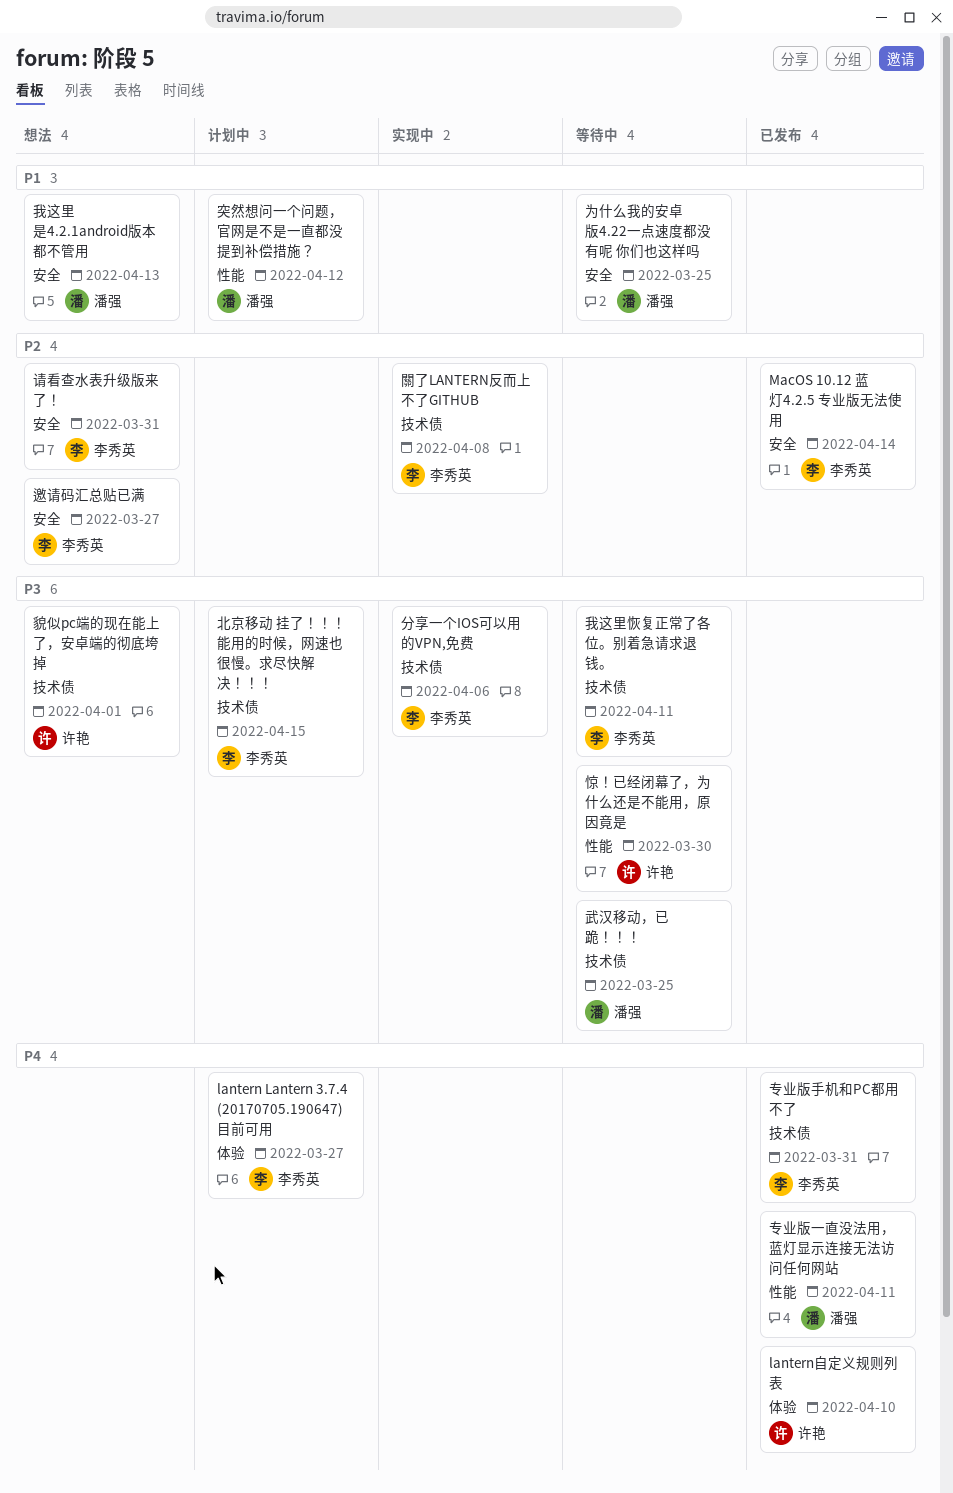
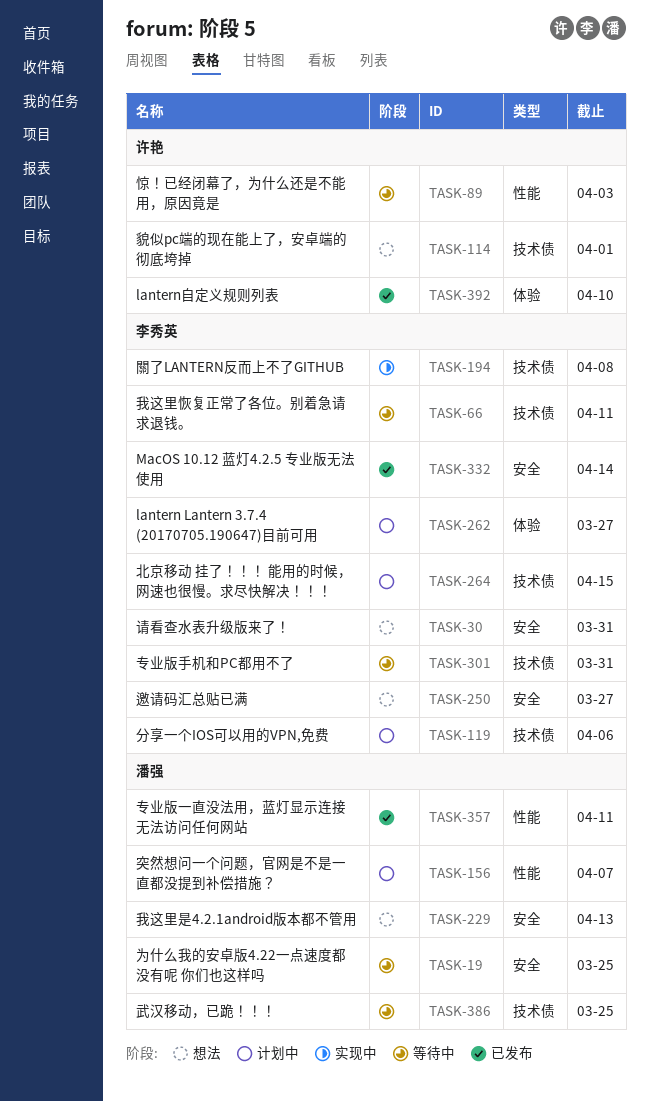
专业版手机和PC都用不了, status: 已发布 -> 等待中
分享一个IOS可以用的VPN,免费, status: 实现中 -> 计划中
惊！已经闭幕了，为什么还是不能用，原因竟是, due: Mar 30 -> Apr 3
突然想问一个问题，官网是不是一直都没提到补偿措施？, due: Apr 12 -> Apr 7

